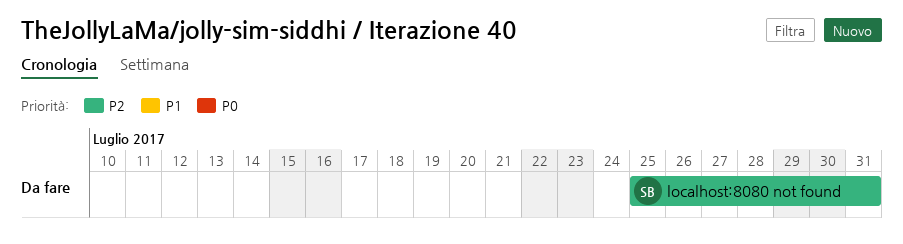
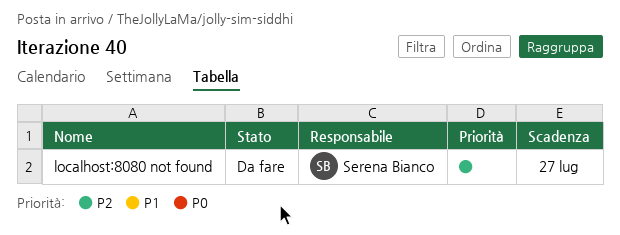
localhost:8080 not found, due: Jul 31 -> Jul 27

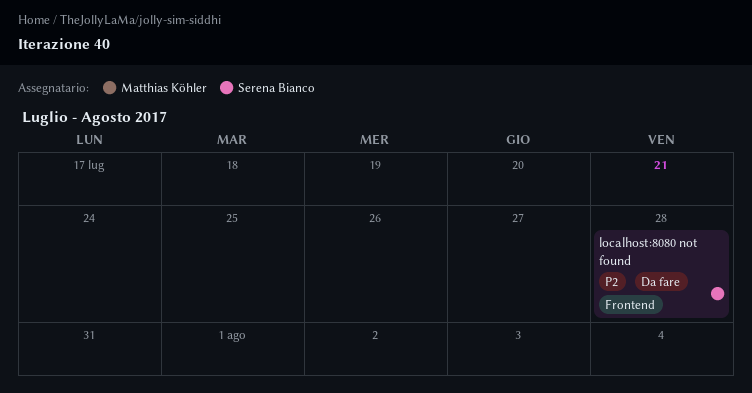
localhost:8080 not found, due: Jul 27 -> Jul 28

